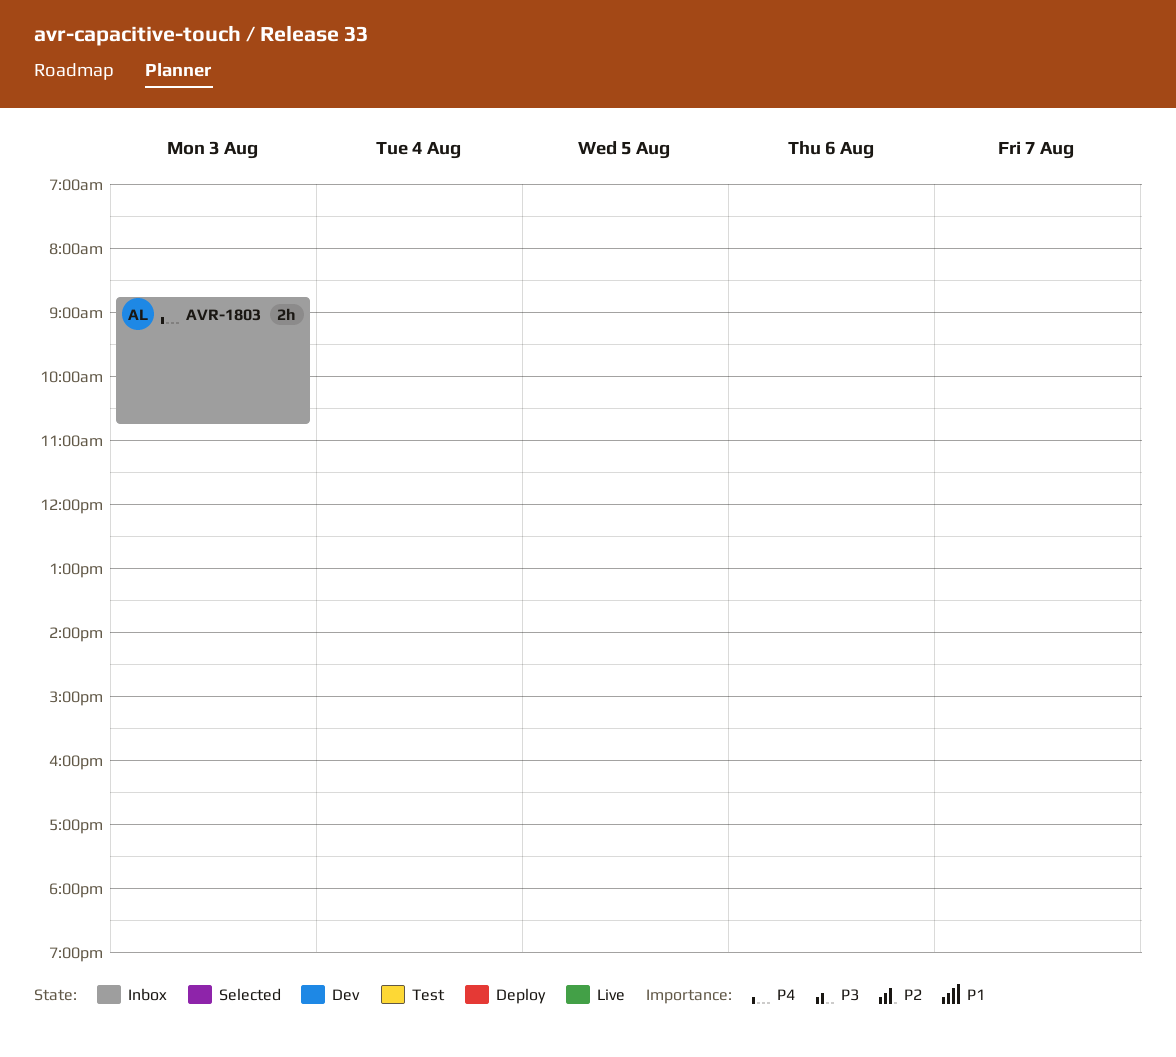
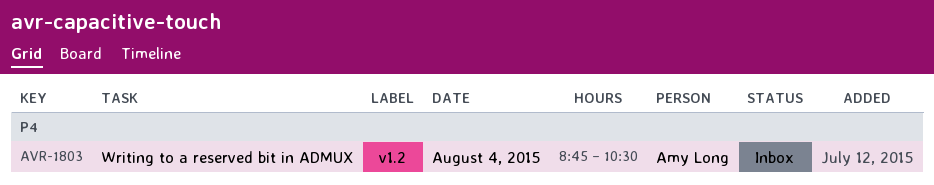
AVR-1803, day: Aug 3 -> Aug 4
AVR-1803, ends: 10:45 -> 10:30

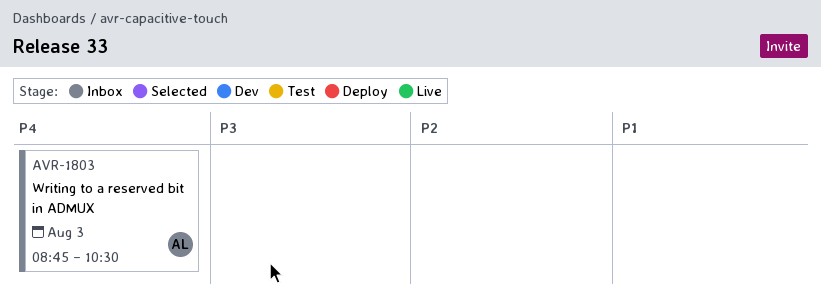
AVR-1803, day: Aug 4 -> Aug 3

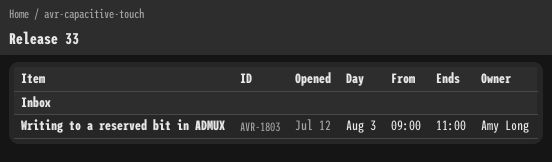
AVR-1803, begins: 08:45 -> 09:00
AVR-1803, ends: 10:30 -> 11:00

